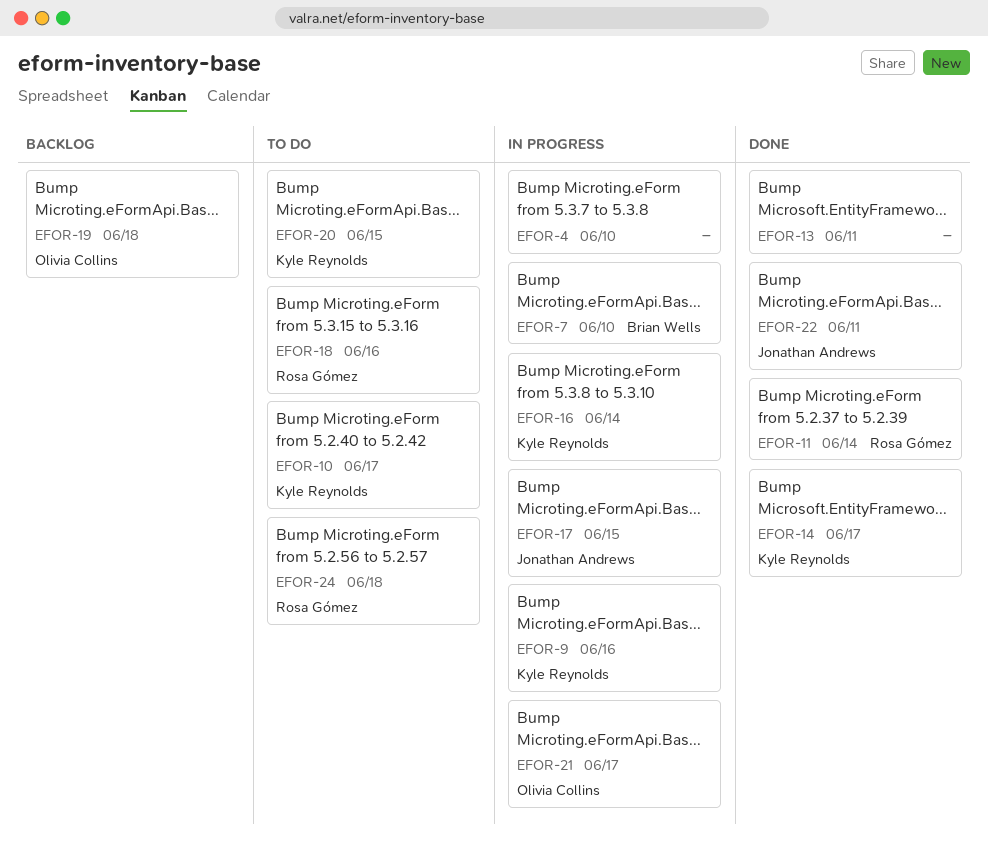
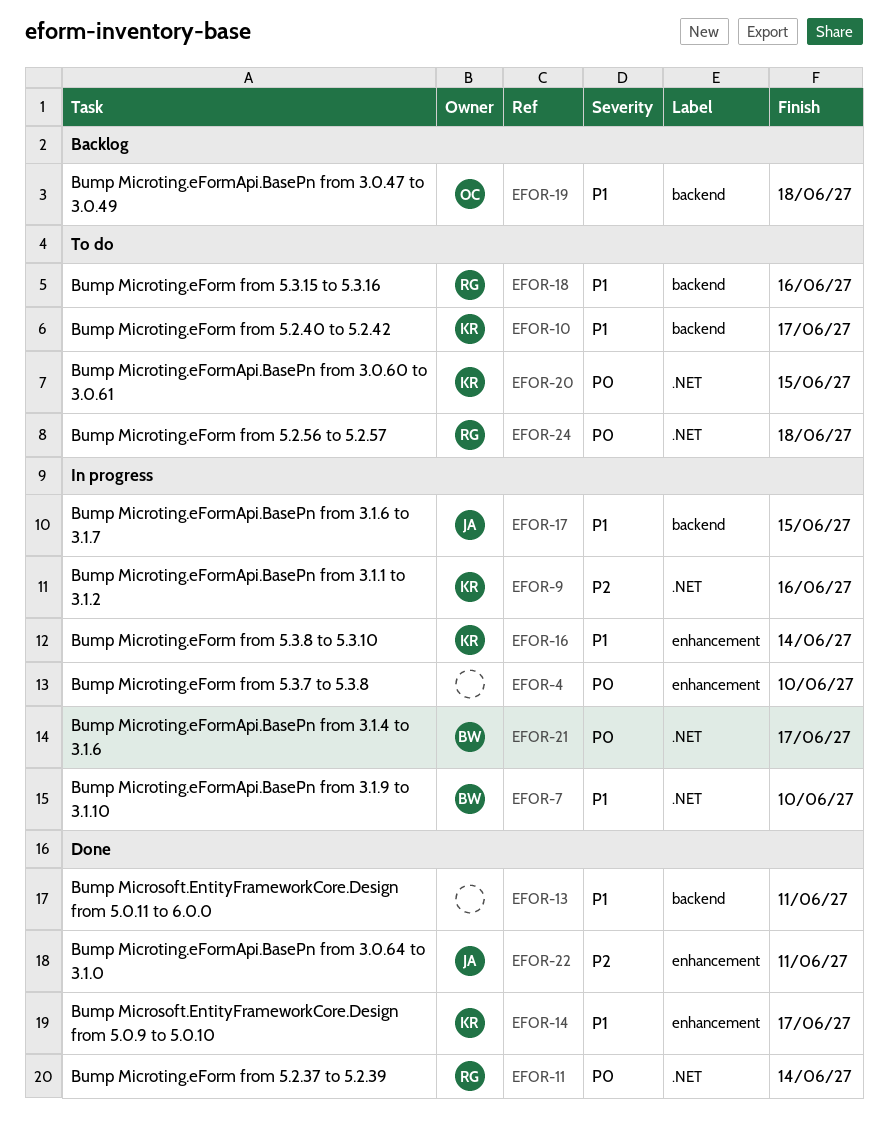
EFOR-21, owner: Olivia Collins -> Brian Wells

